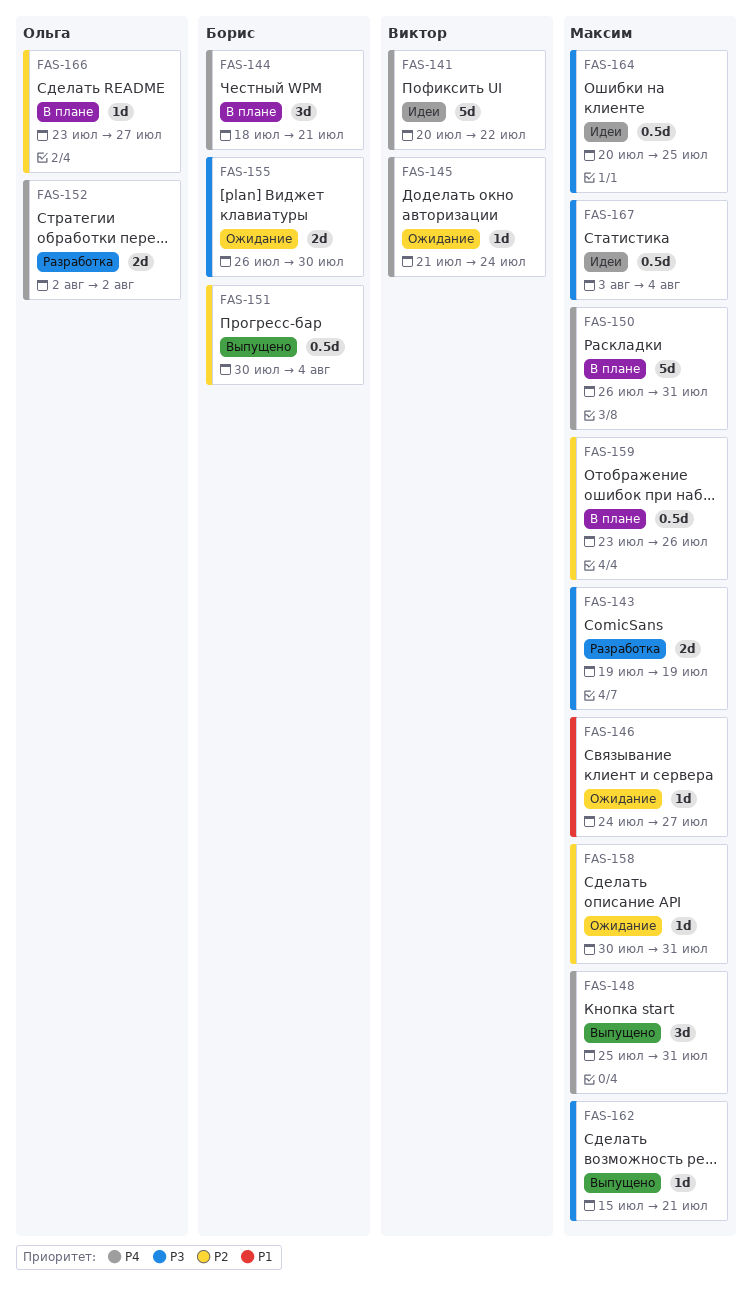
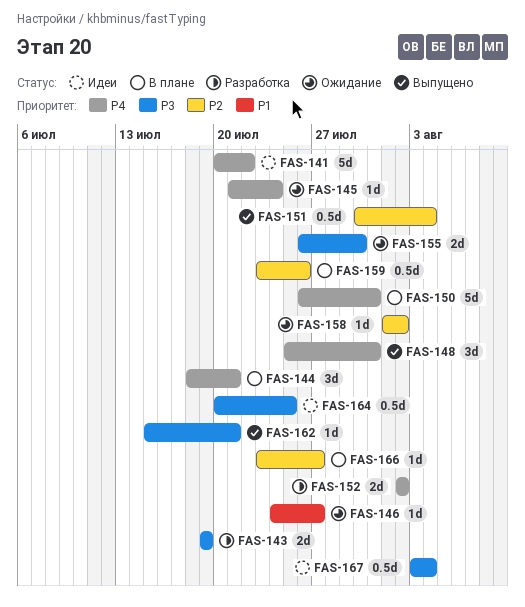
FAS-158, start: Jul 30 -> Aug 1
FAS-158, due: Jul 31 -> Aug 2

